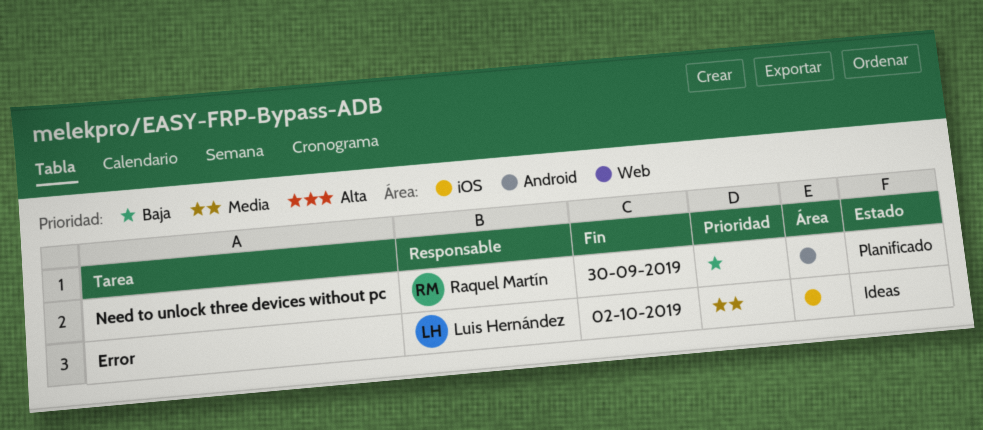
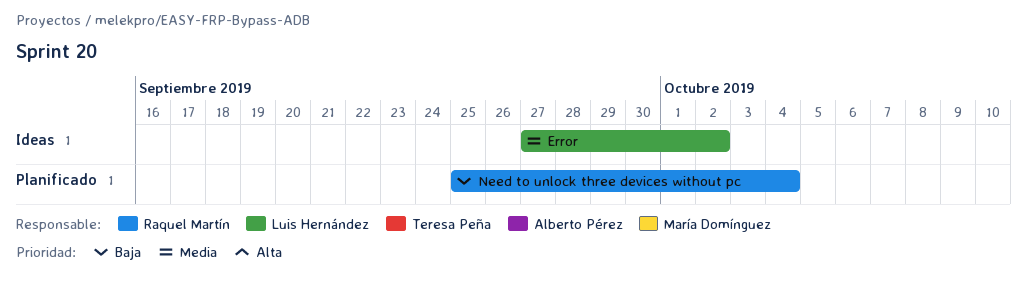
Need to unlock three devices without pc, due: Sep 30 -> Oct 4

